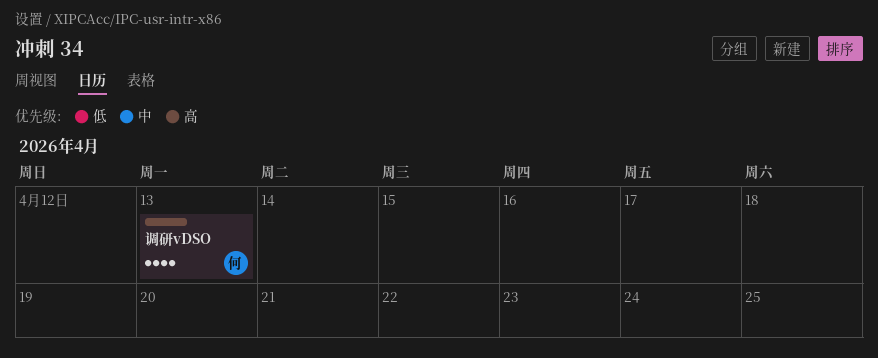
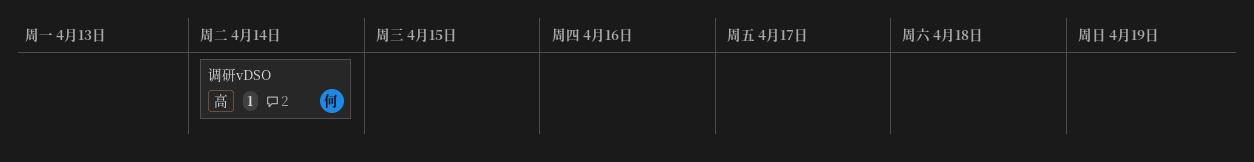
调研vDSO, estimate: 4 -> 1
调研vDSO, due: Apr 13 -> Apr 14

